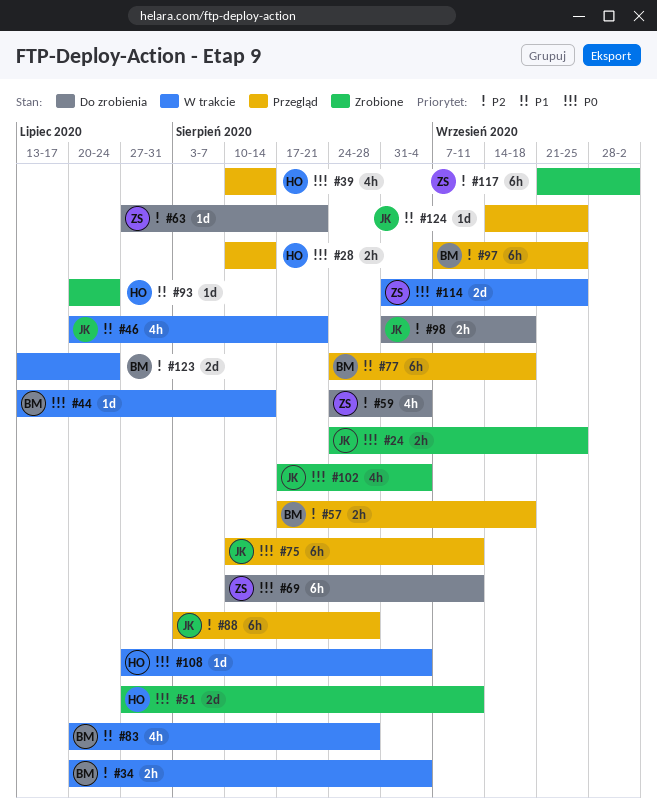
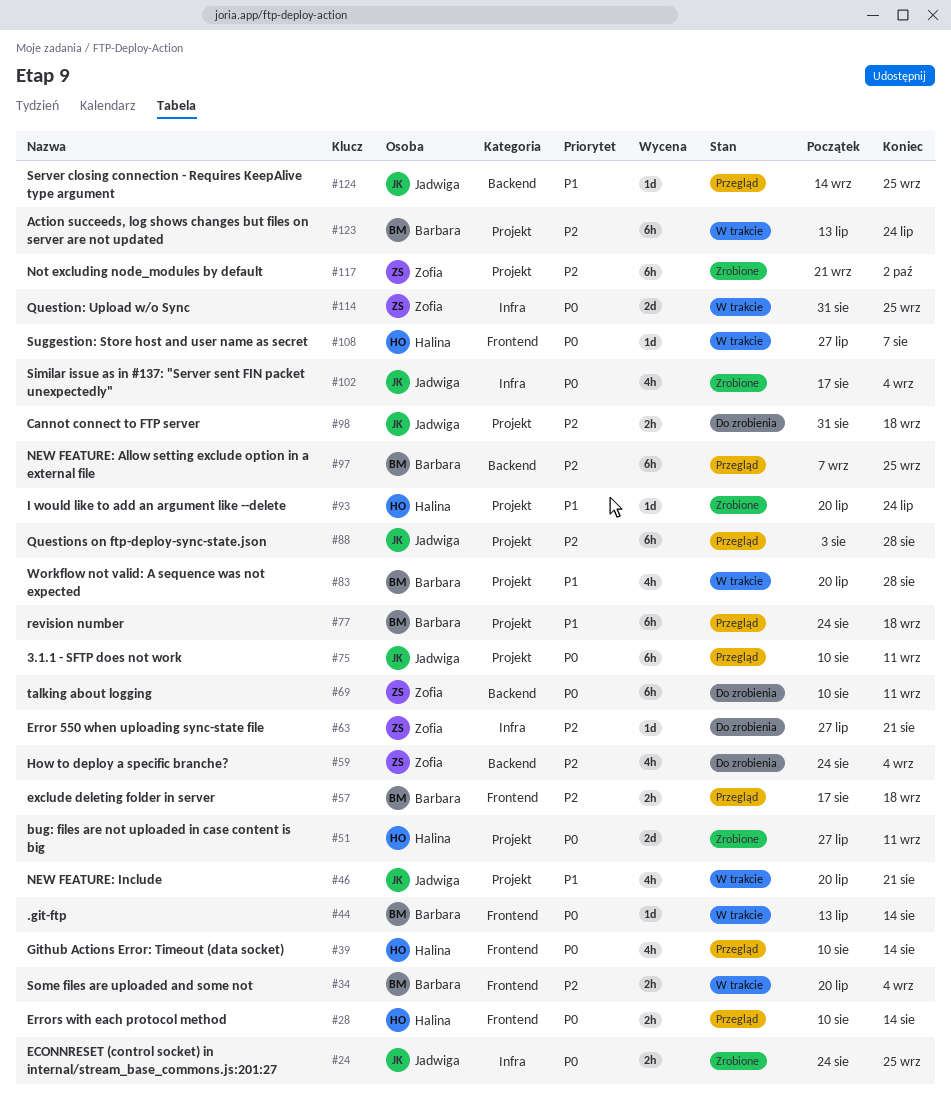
#108, due: Sep 4 -> Aug 7
#123, estimate: 2d -> 6h

